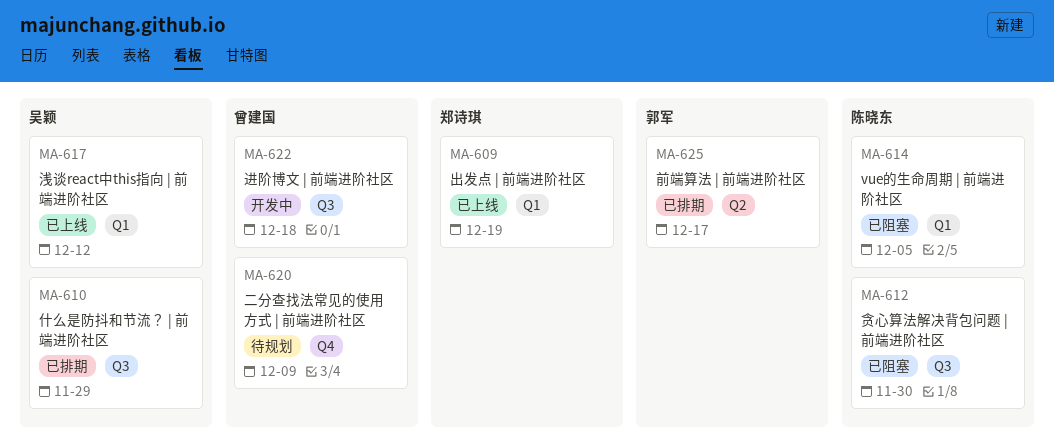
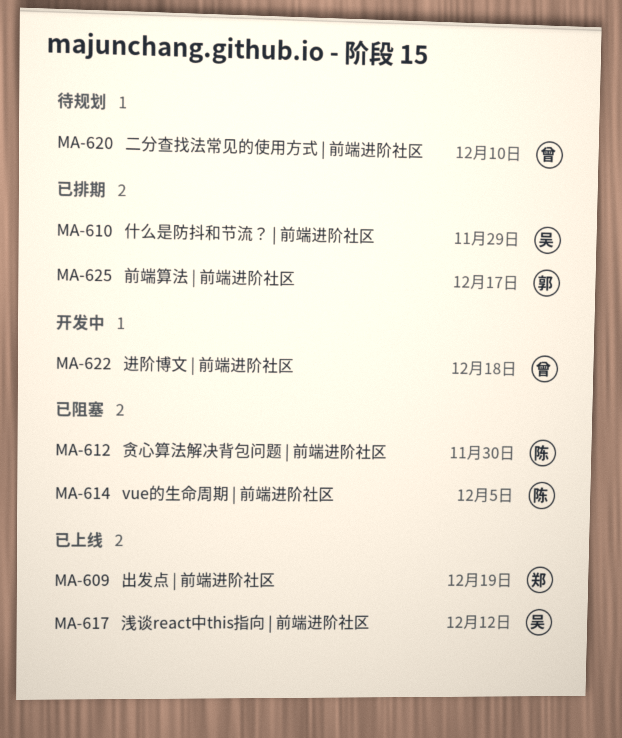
MA-620, due: Dec 9 -> Dec 10

